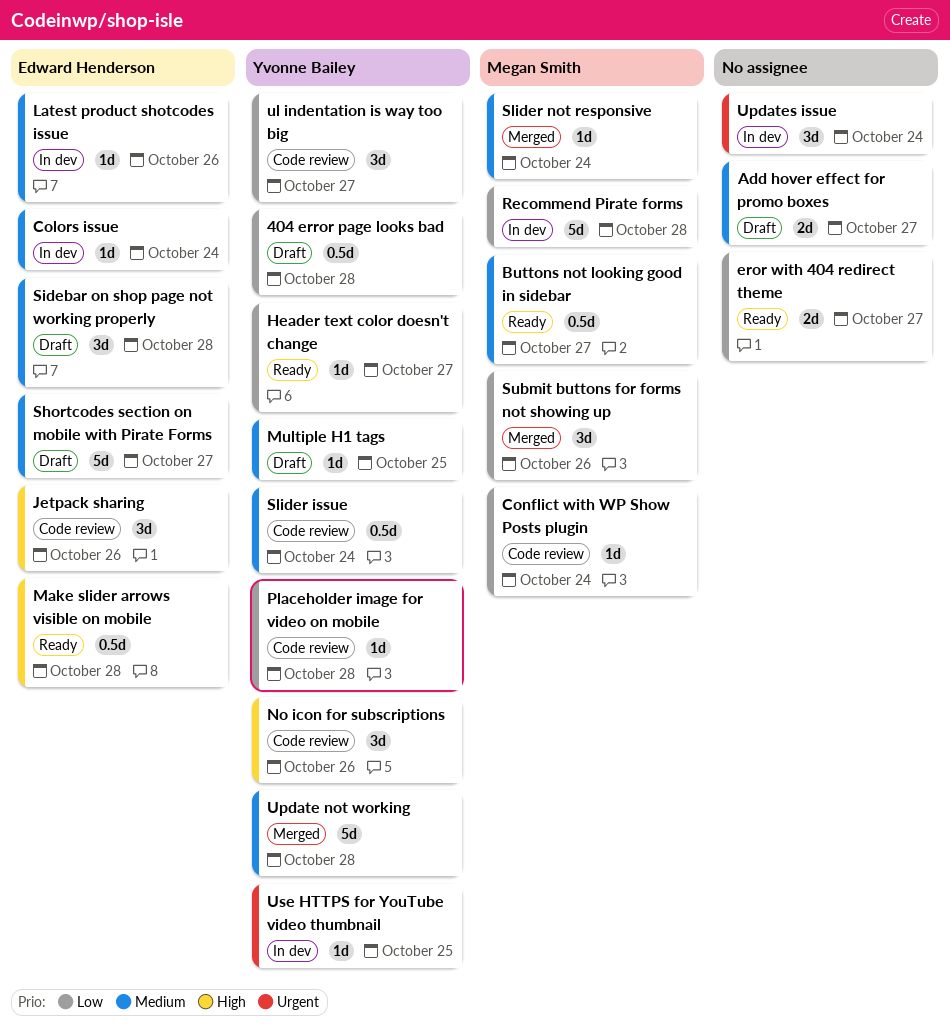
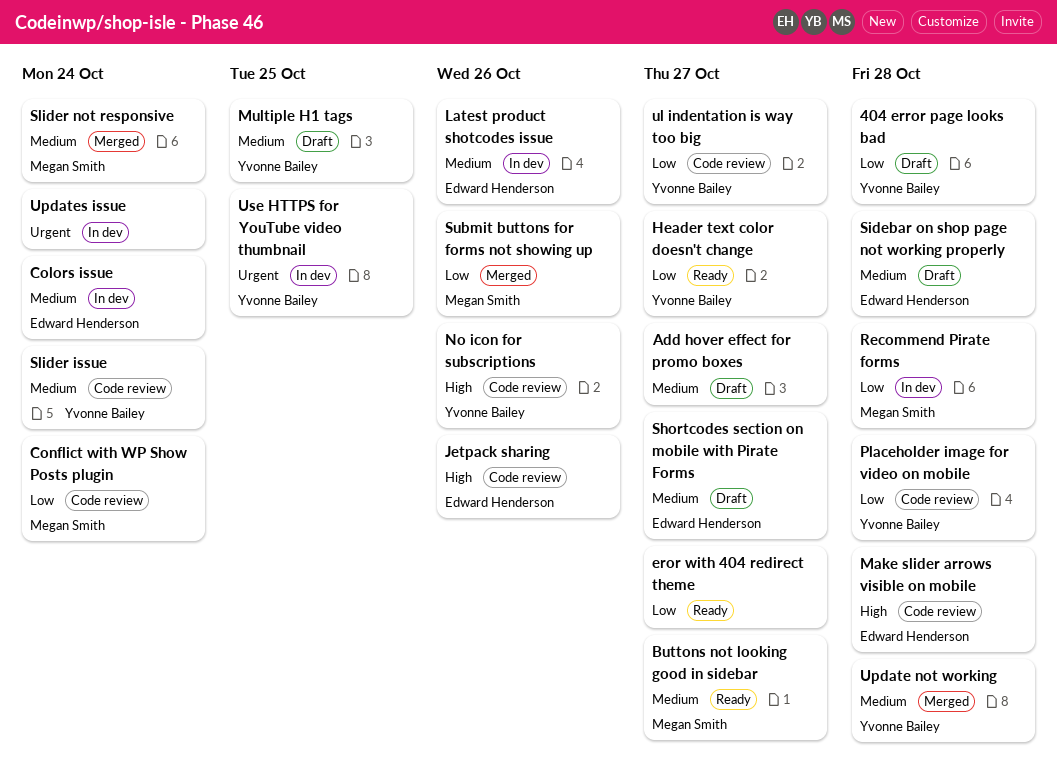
Make slider arrows visible on mobile, status: Ready -> Code review

